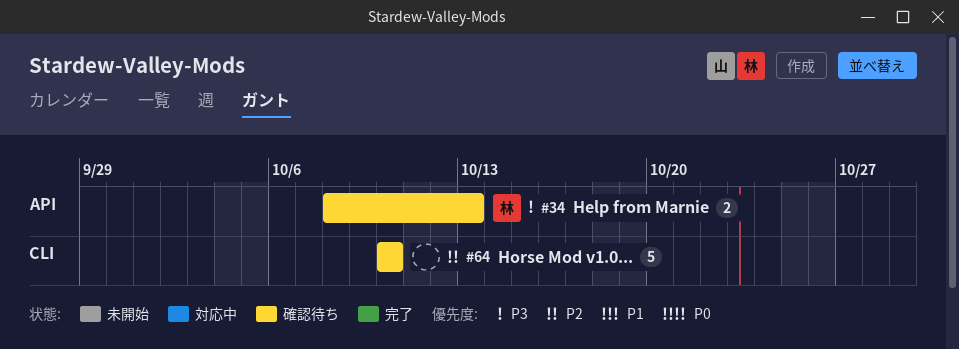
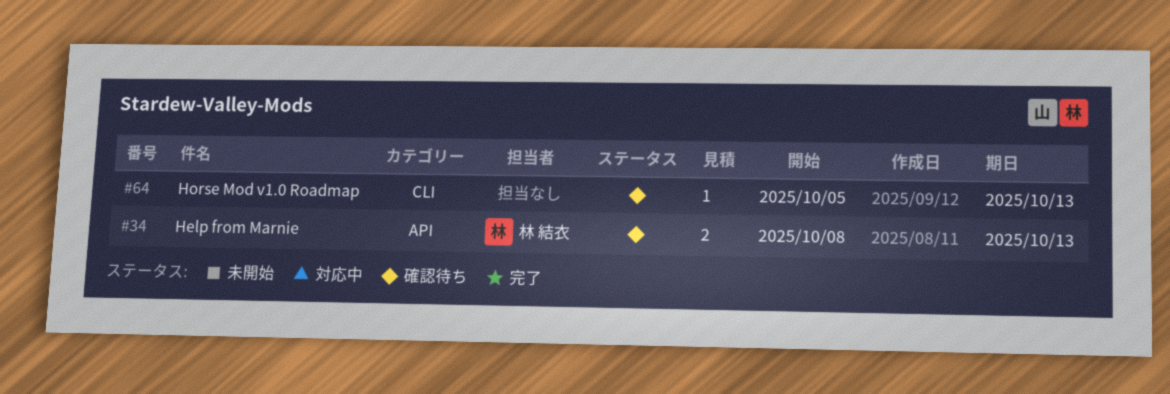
#64, estimate: 5 -> 1
#64, start: Oct 10 -> Oct 5
#64, due: Oct 10 -> Oct 13

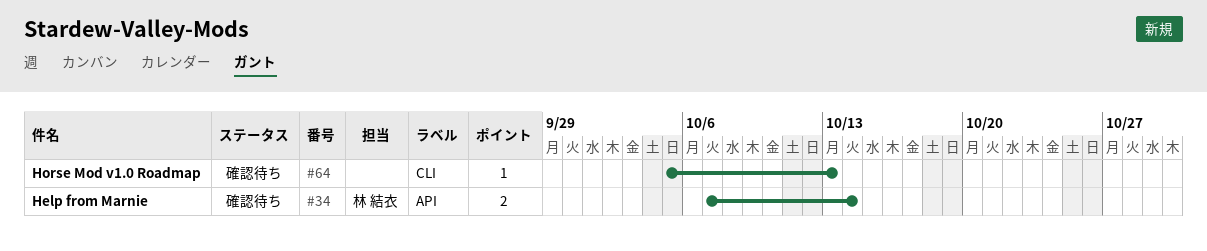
#34, start: Oct 8 -> Oct 7
#34, due: Oct 13 -> Oct 14

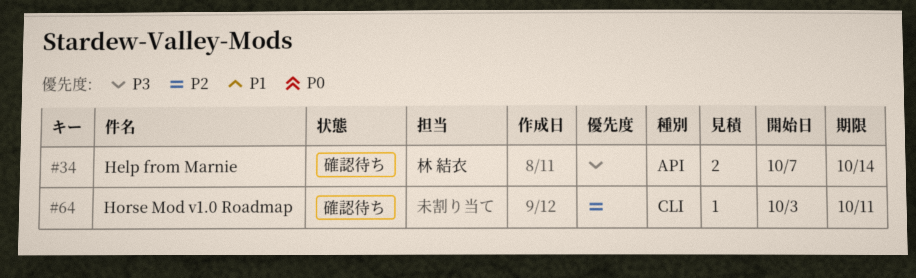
#64, start: Oct 5 -> Oct 3
#64, due: Oct 13 -> Oct 11

